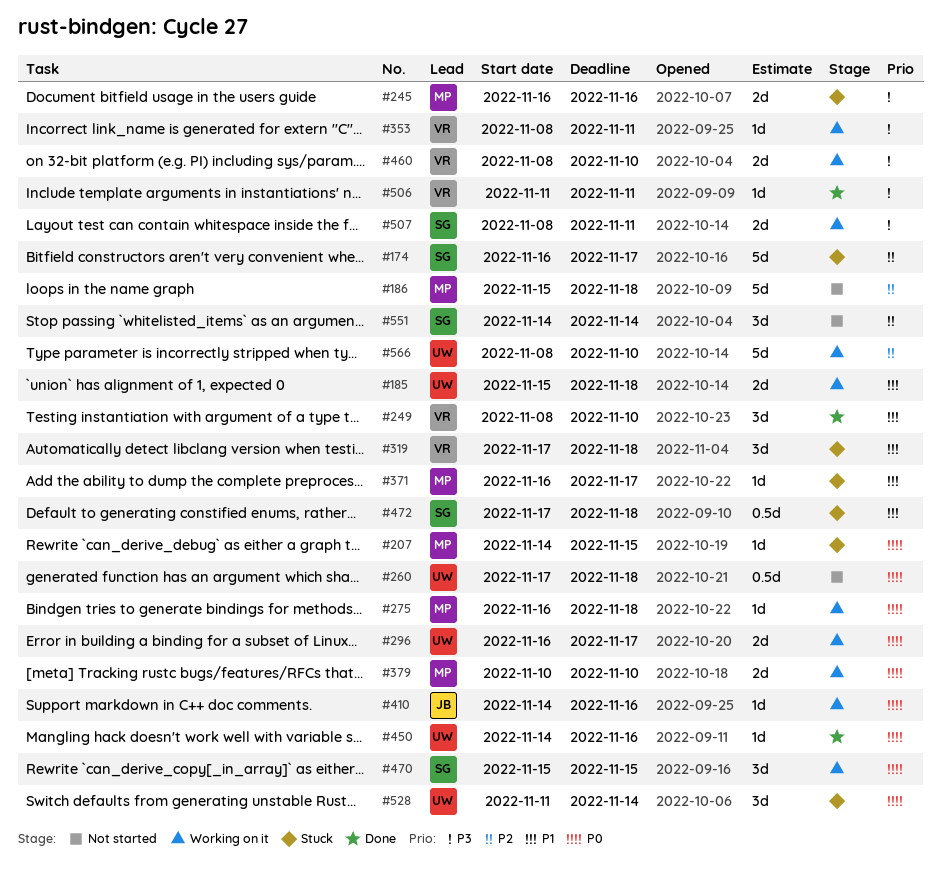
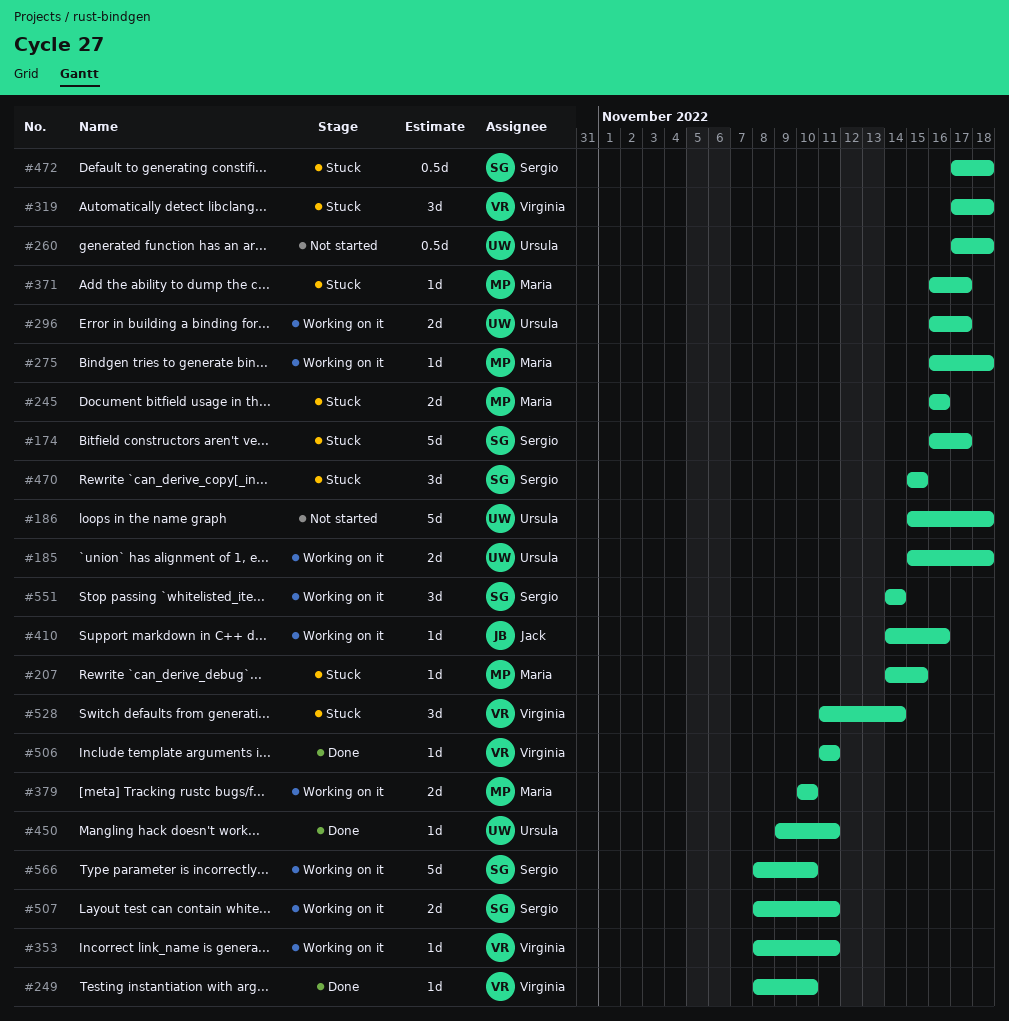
#186, owner: Maria -> Ursula
#249, estimate: 3d -> 1d
#450, start: Nov 14 -> Nov 9
#450, due: Nov 16 -> Nov 11
#460: present -> none
#470, status: Working on it -> Stuck
#528, owner: Ursula -> Virginia
#551, status: Not started -> Working on it
#566, owner: Ursula -> Sergio

